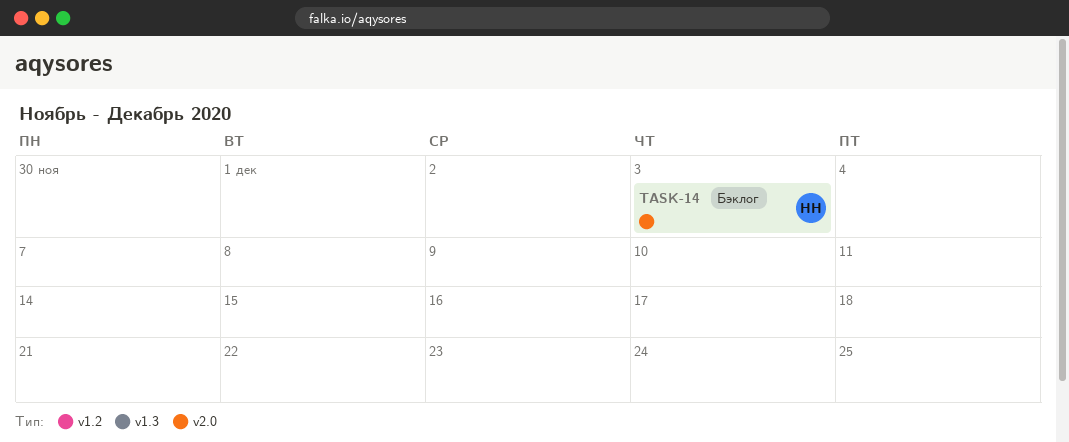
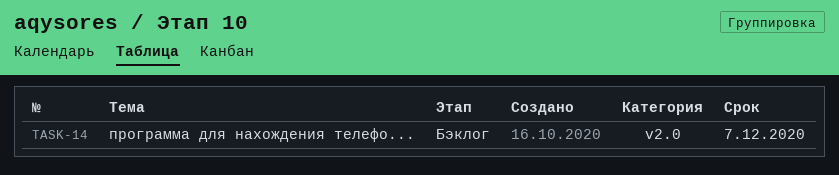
TASK-14, due: Dec 3 -> Dec 7

